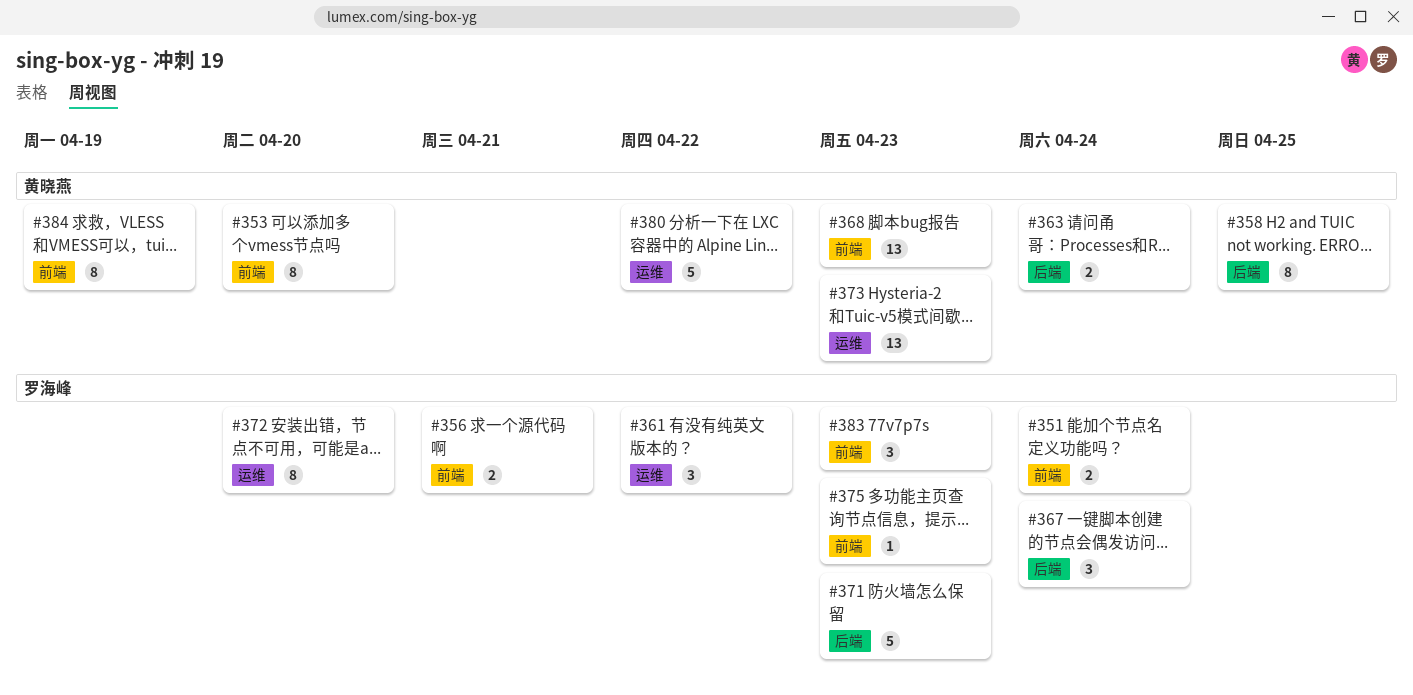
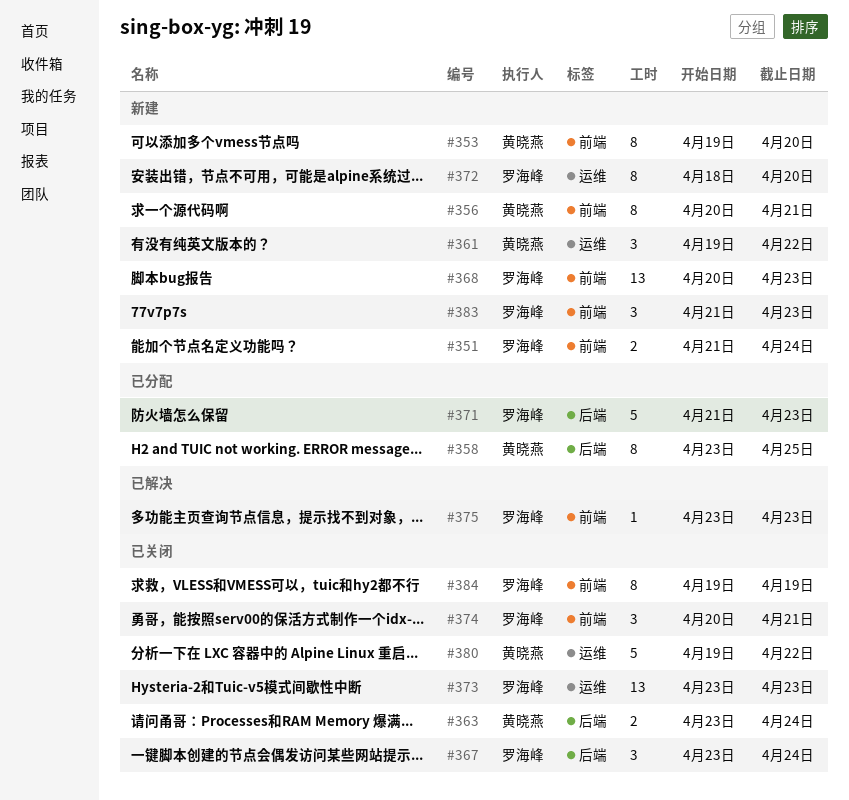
#356, owner: 罗海峰 -> 黄晓燕
#356, estimate: 2 -> 8
#361, owner: 罗海峰 -> 黄晓燕
#368, owner: 黄晓燕 -> 罗海峰
#373, owner: 黄晓燕 -> 罗海峰
#374: none -> present
#384, owner: 黄晓燕 -> 罗海峰

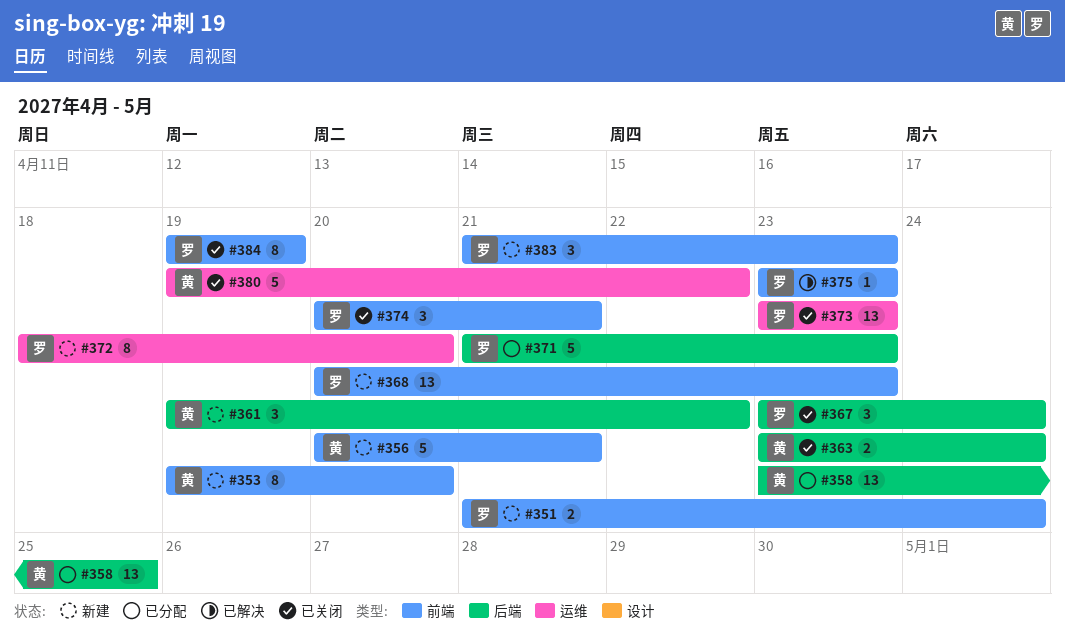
#356, estimate: 8 -> 5
#358, estimate: 8 -> 13
#361, label: 运维 -> 后端

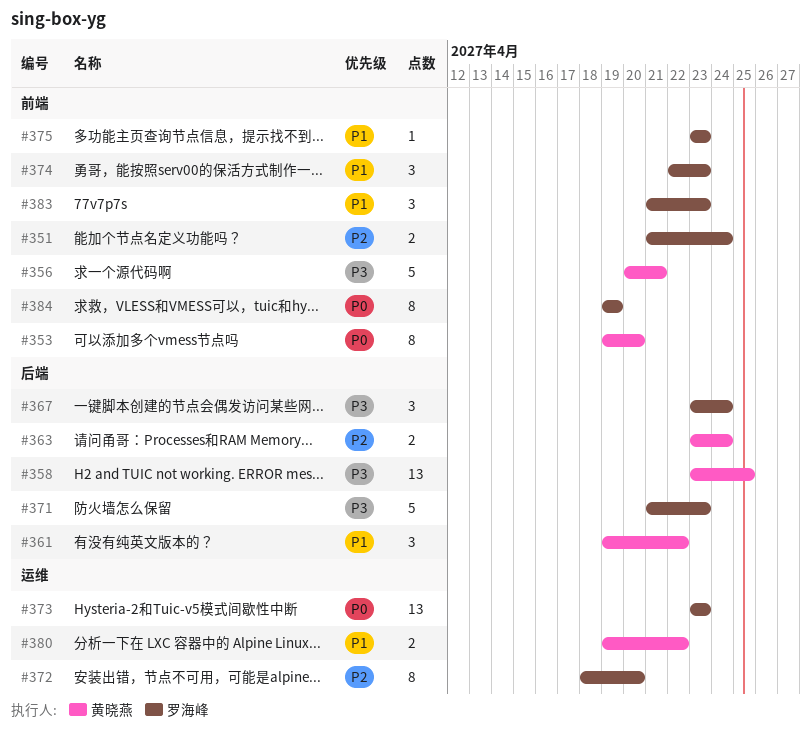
#368: present -> none
#374, start: Apr 20 -> Apr 22
#374, due: Apr 21 -> Apr 23
#380, estimate: 5 -> 2

